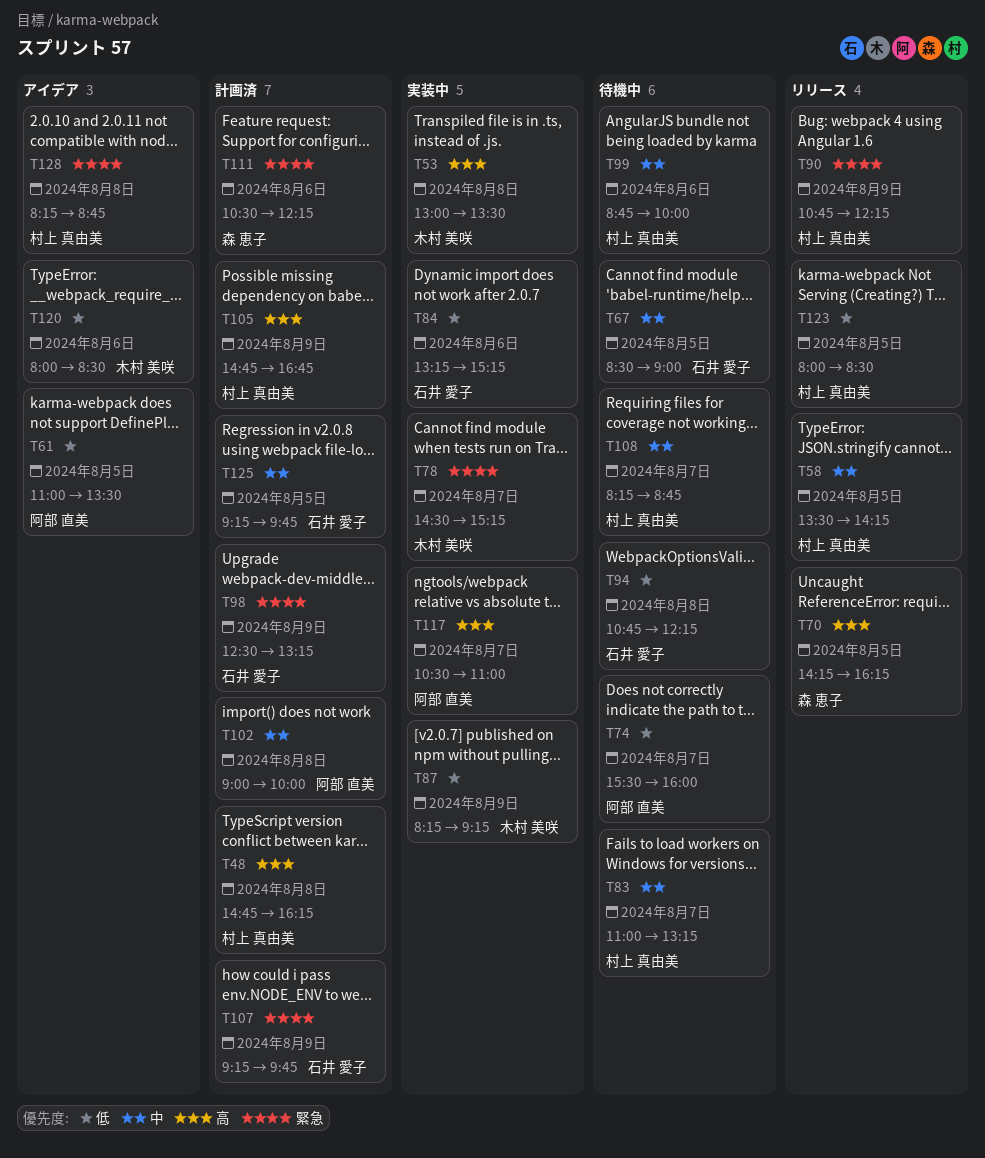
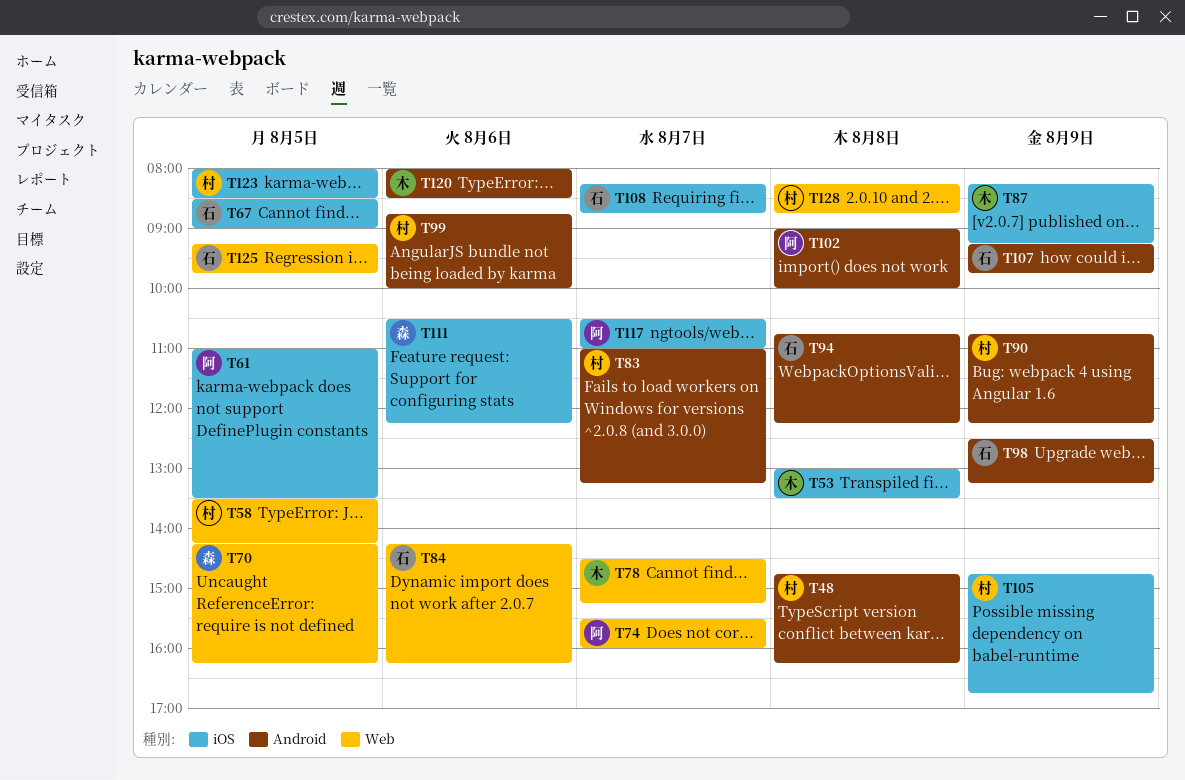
T84, begins: 13:15 -> 14:15
T84, ends: 15:15 -> 16:15
T108, owner: 村上 真由美 -> 石井 愛子

